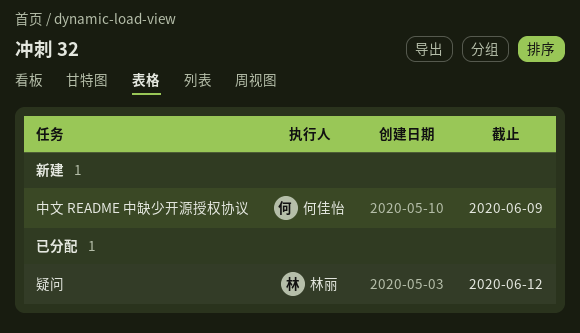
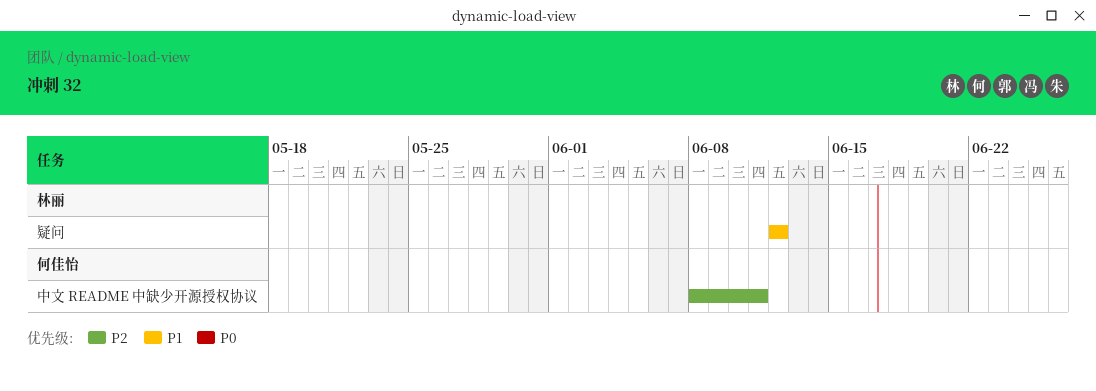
中文 README 中缺少开源授权协议, due: Jun 9 -> Jun 11

